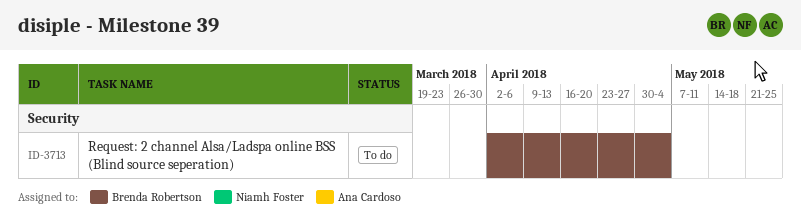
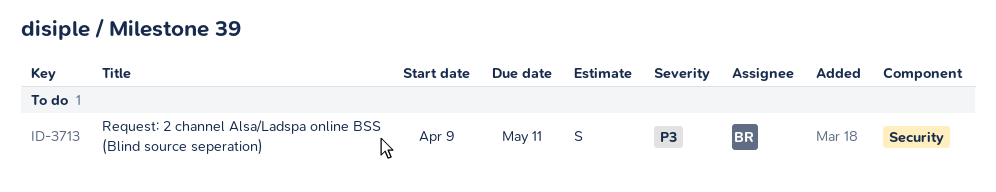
ID-3713, start: Apr 2 -> Apr 9
ID-3713, due: May 4 -> May 11

